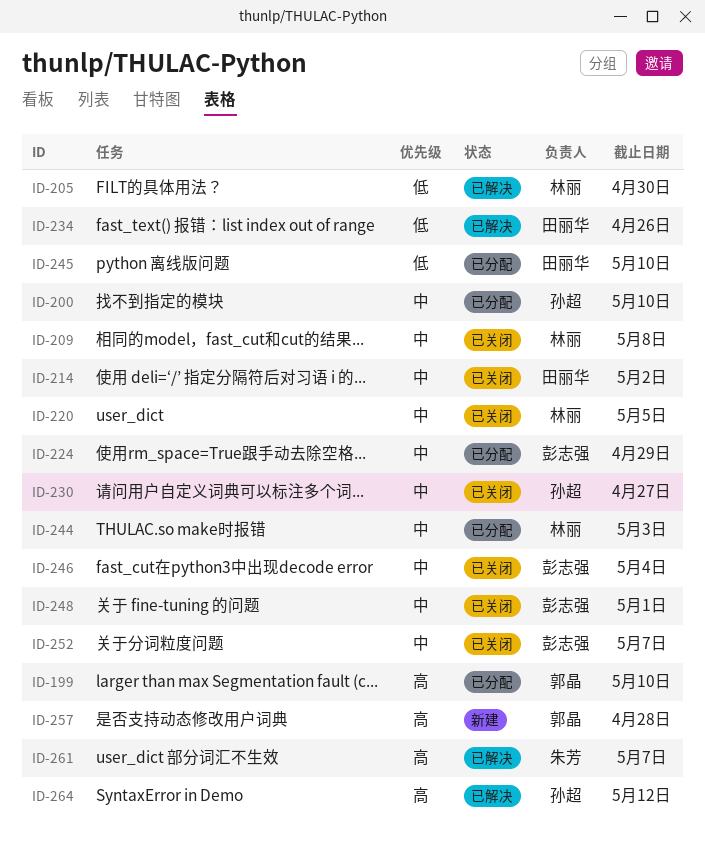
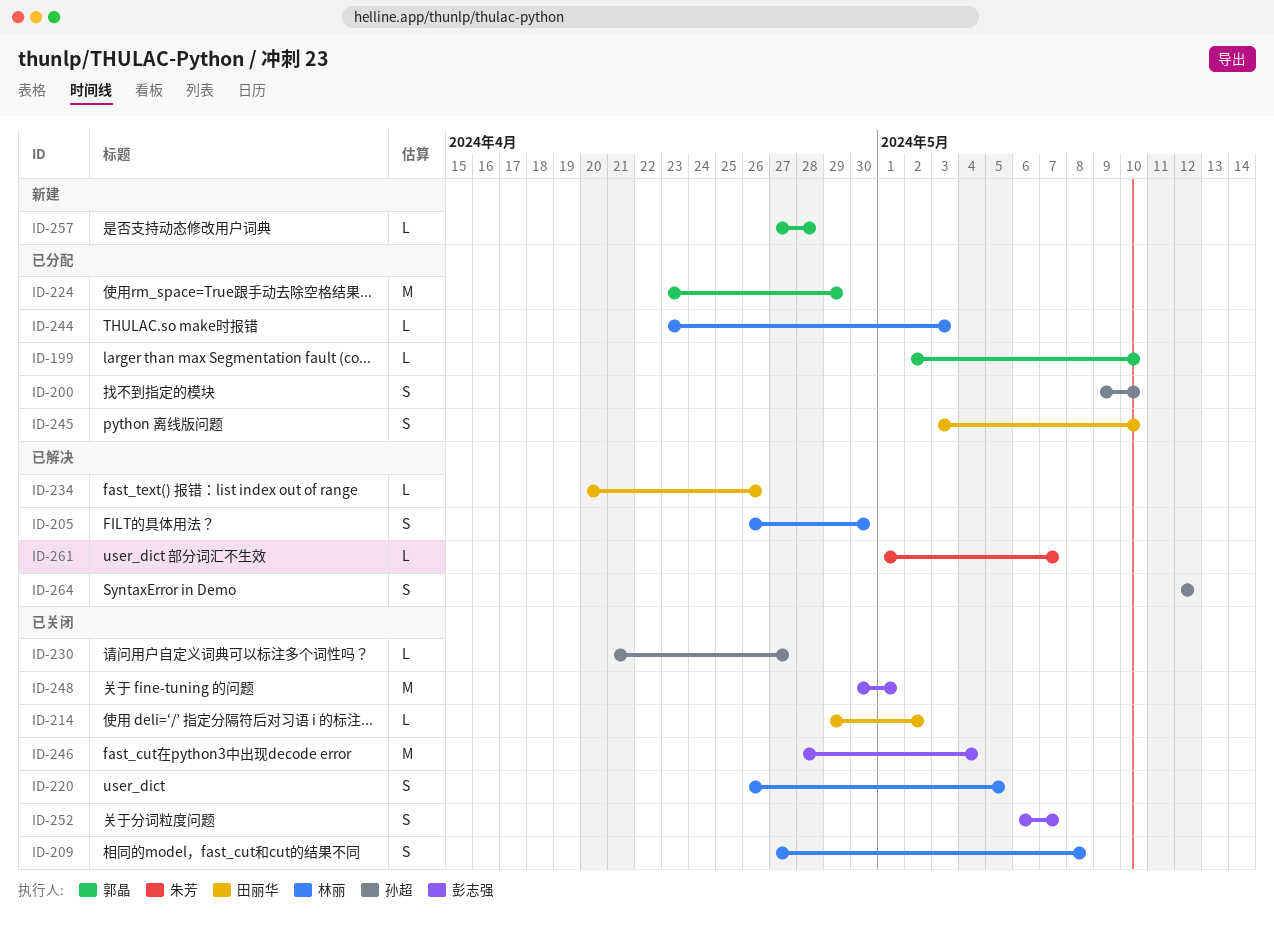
ID-224, owner: 彭志强 -> 郭晶

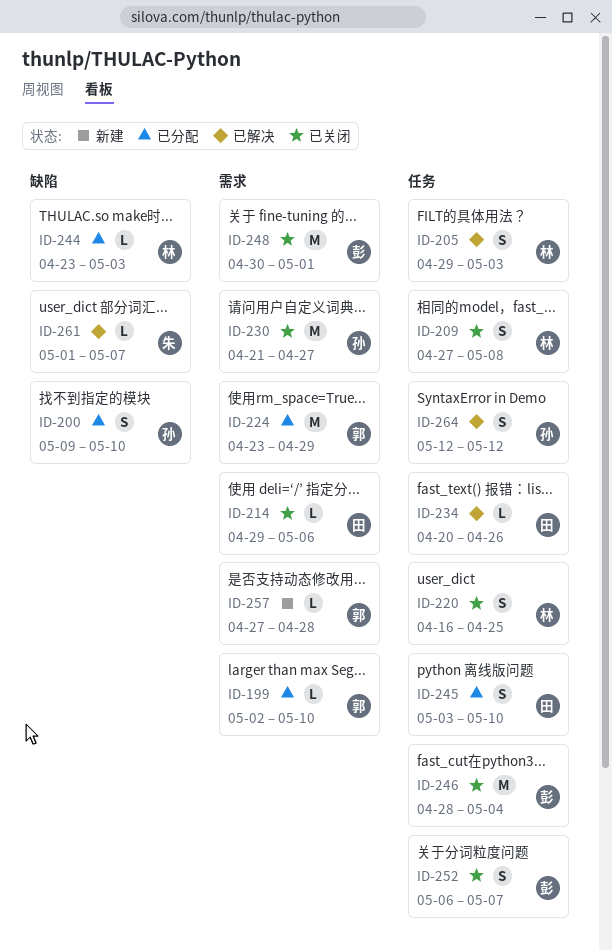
ID-205, start: Apr 26 -> Apr 29
ID-205, due: Apr 30 -> May 3
ID-214, due: May 2 -> May 6
ID-220, start: Apr 26 -> Apr 16
ID-220, due: May 5 -> Apr 25
ID-230, estimate: L -> M

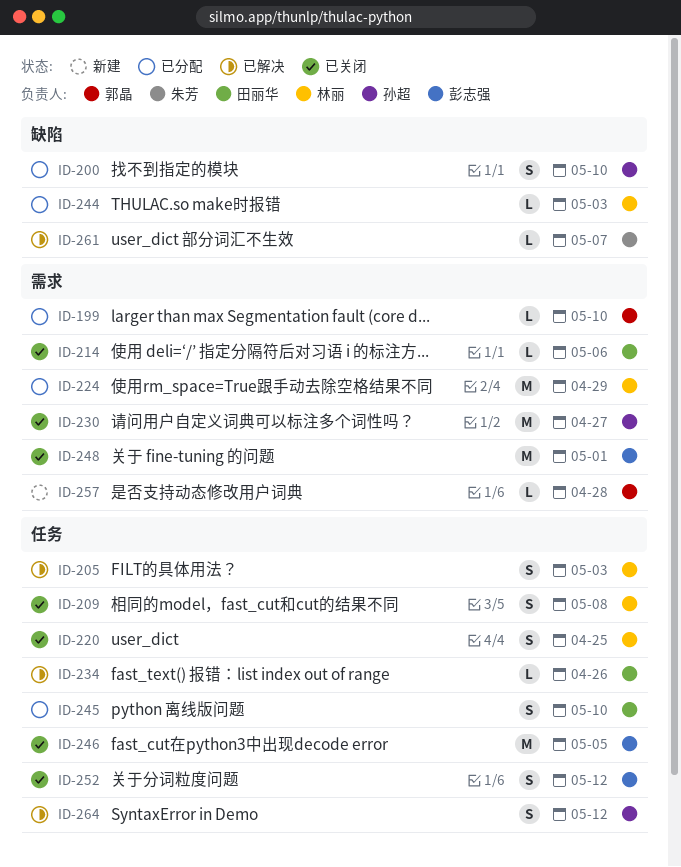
ID-224, owner: 郭晶 -> 林丽
ID-246, due: May 4 -> May 5
ID-252, due: May 7 -> May 12

